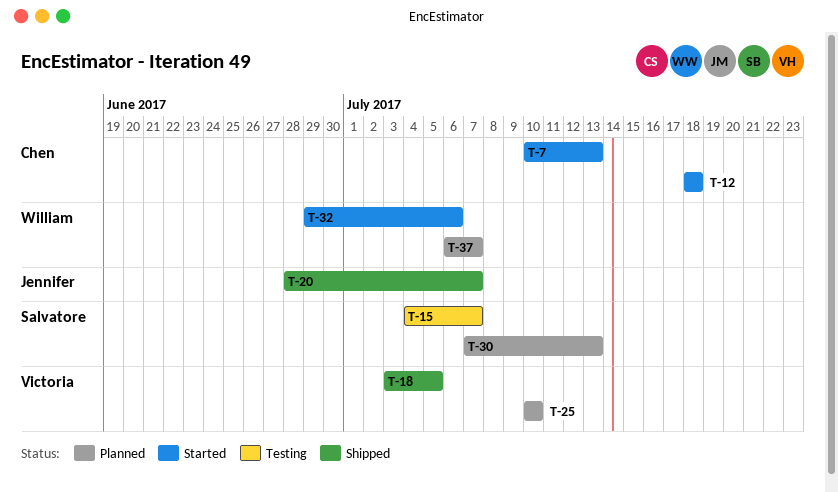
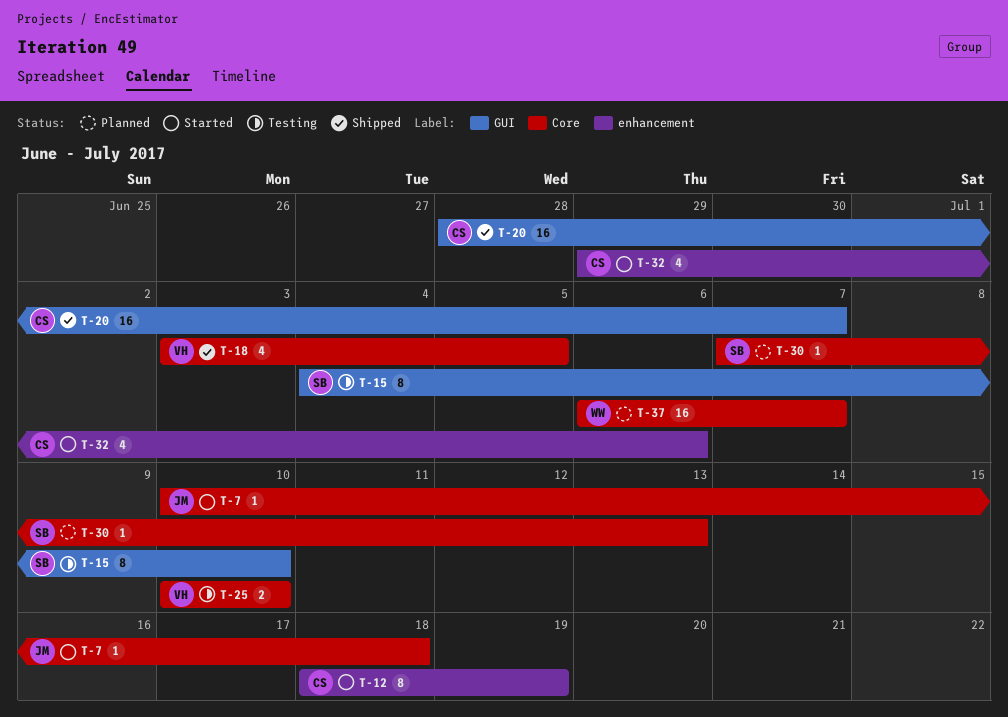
T-7, owner: Chen -> Jennifer
T-7, due: Jul 13 -> Jul 18
T-12, due: Jul 18 -> Jul 19
T-15, due: Jul 7 -> Jul 10
T-20, owner: Jennifer -> Chen
T-25, status: Planned -> Testing
T-32, owner: William -> Chen

